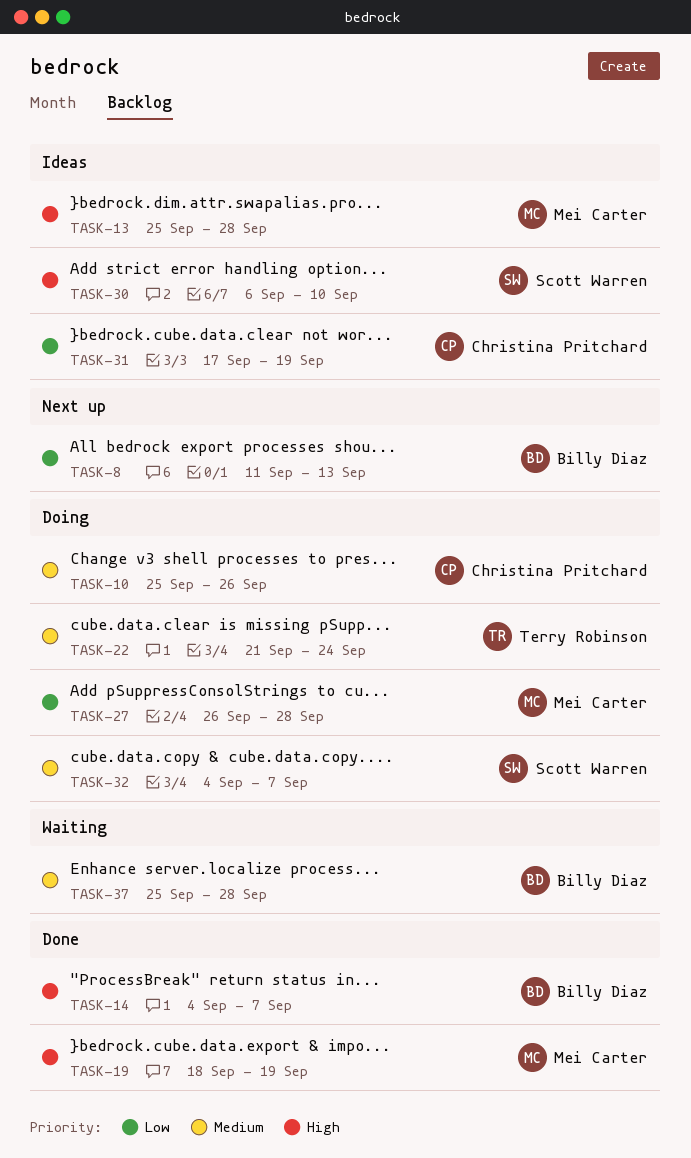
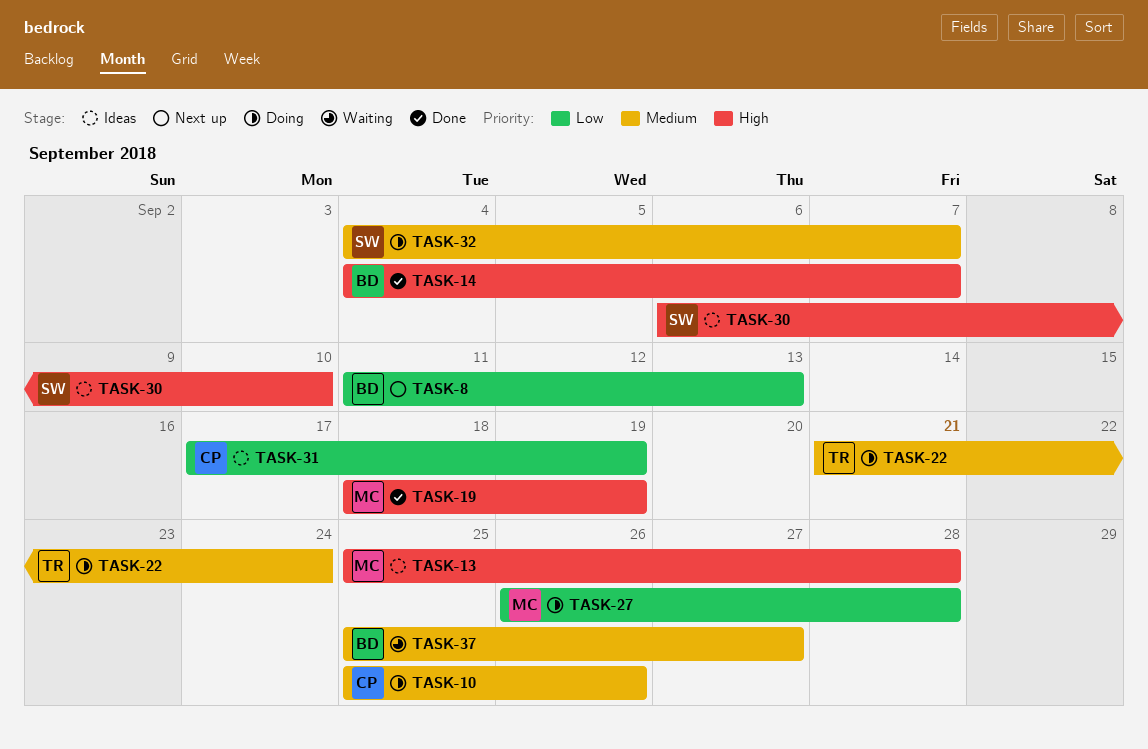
TASK-37, due: Sep 28 -> Sep 27

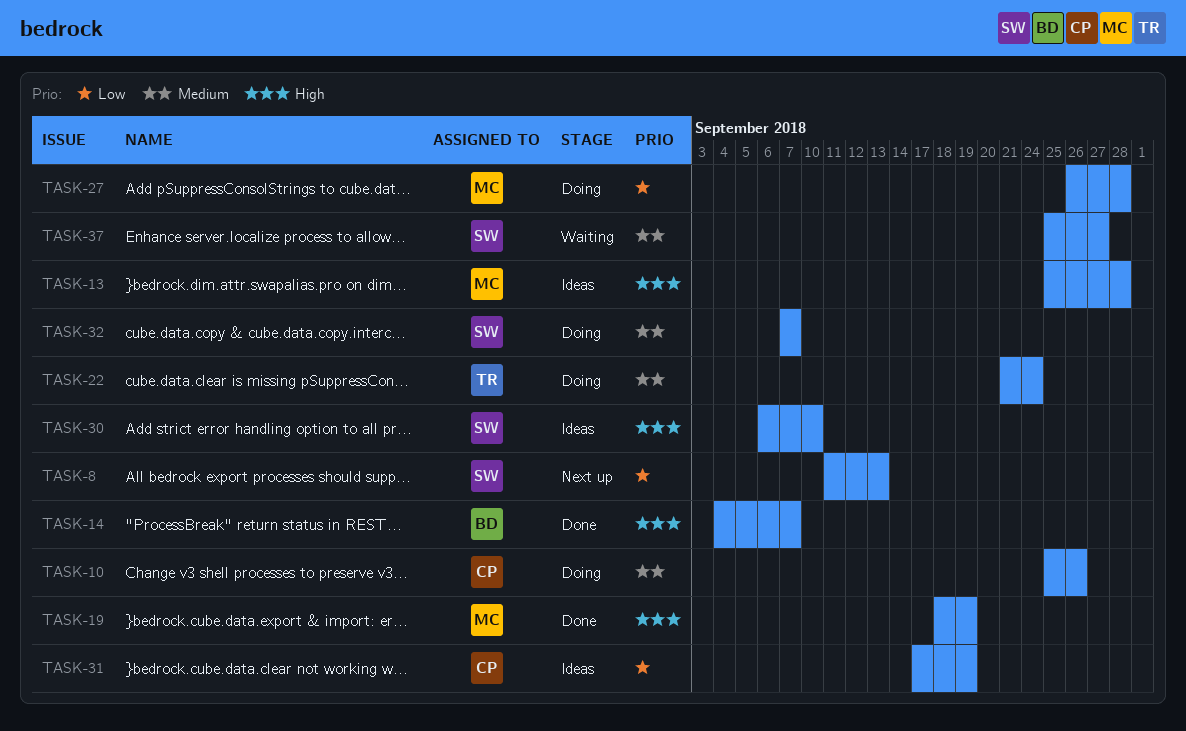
TASK-8, owner: BD -> SW
TASK-32, start: Sep 4 -> Sep 7
TASK-37, owner: BD -> SW

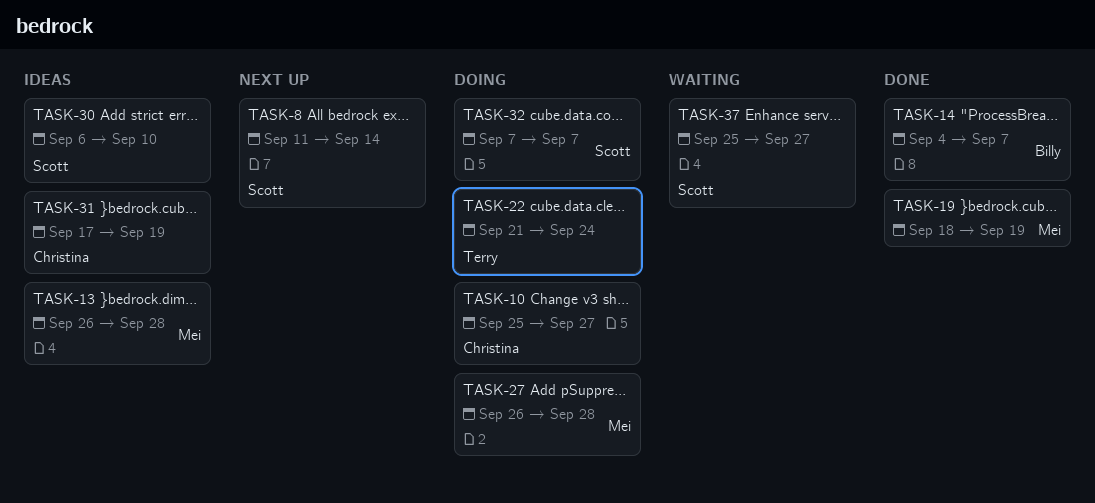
TASK-8, due: Sep 13 -> Sep 14
TASK-10, due: Sep 26 -> Sep 27
TASK-13, start: Sep 25 -> Sep 26

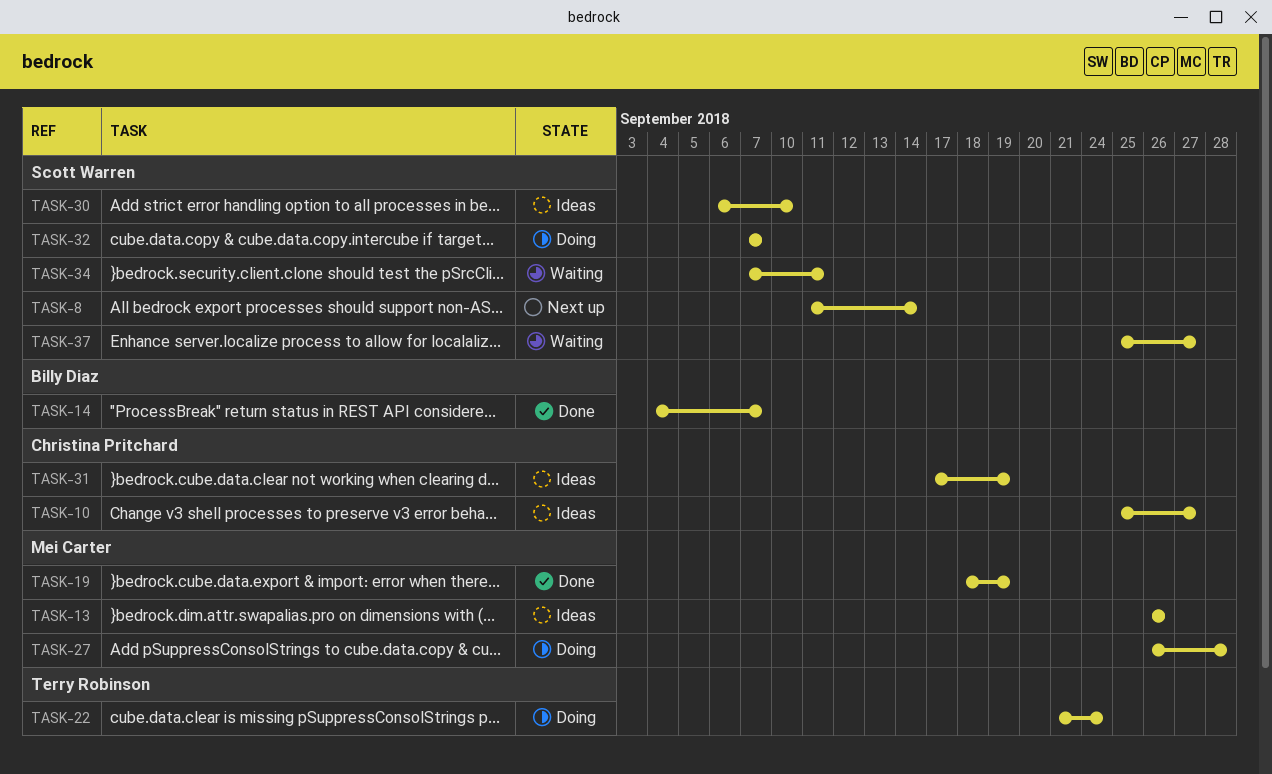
TASK-10, status: Doing -> Ideas
TASK-13, due: Sep 28 -> Sep 26
TASK-34: none -> present

